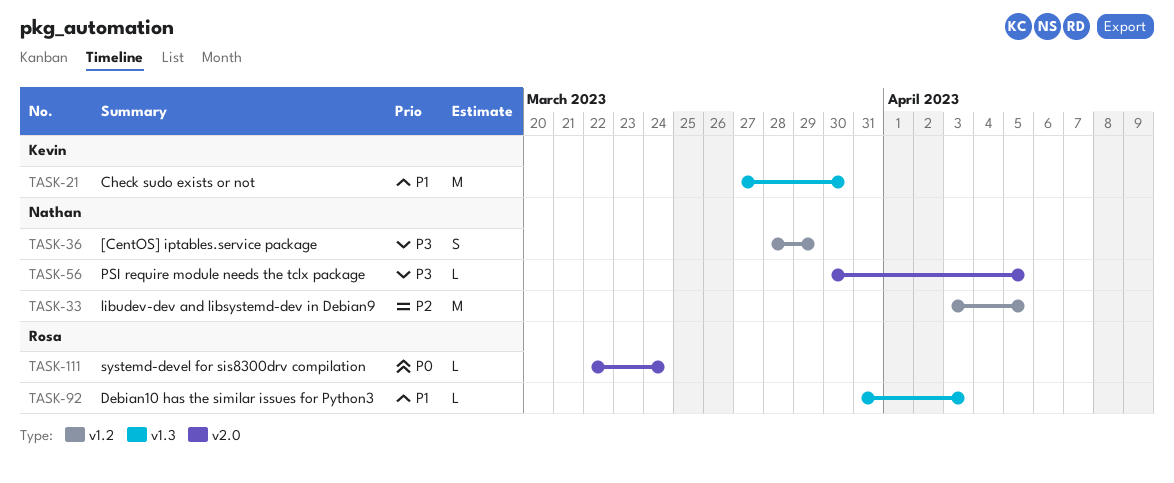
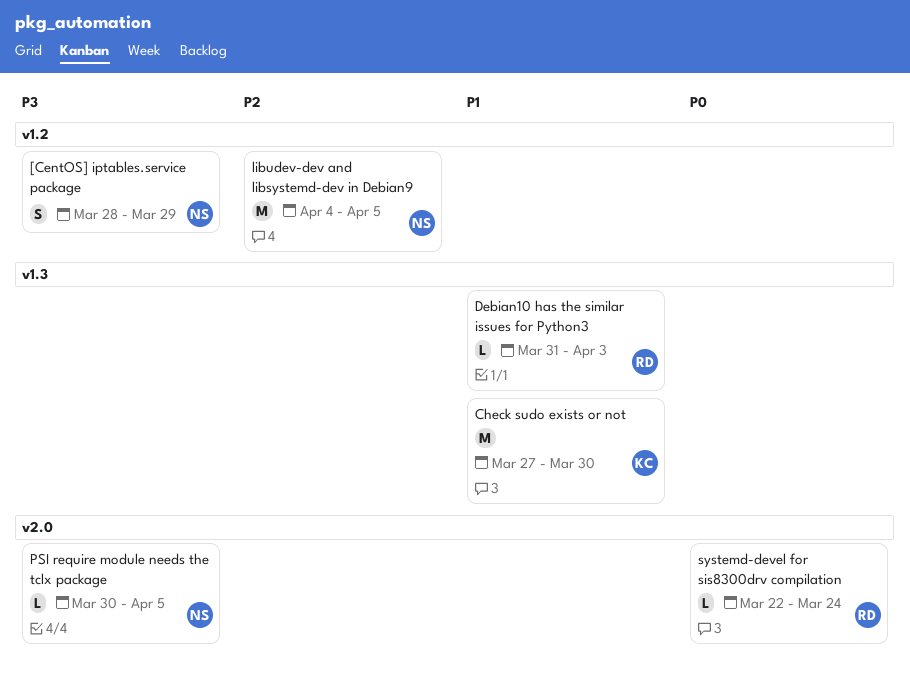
libudev-dev and libsystemd-dev in Debian9, start: Apr 3 -> Apr 4

